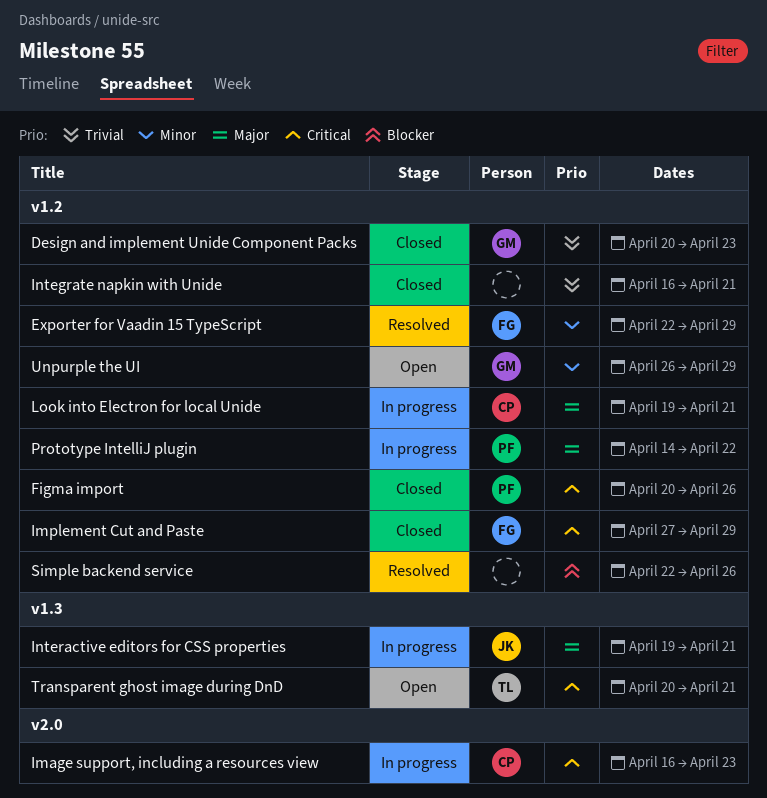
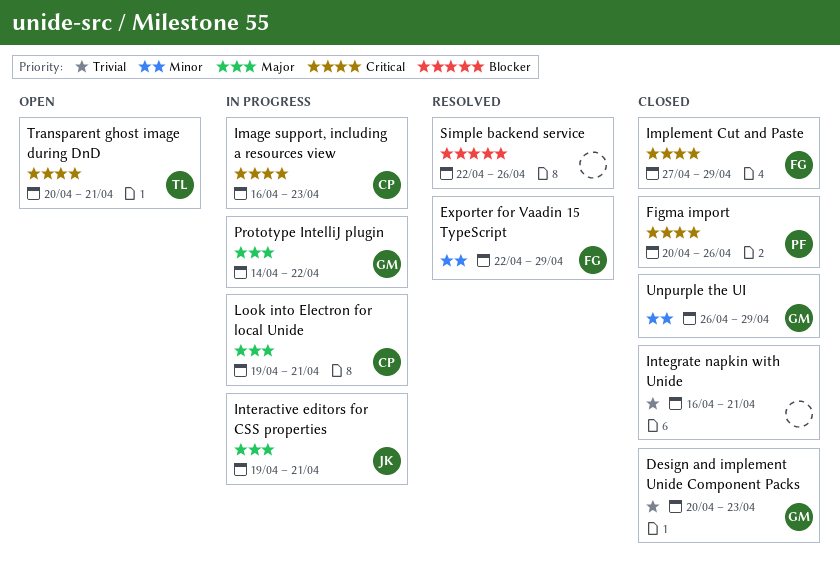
Prototype IntelliJ plugin, owner: PF -> GM
Unpurple the UI, status: Open -> Closed

